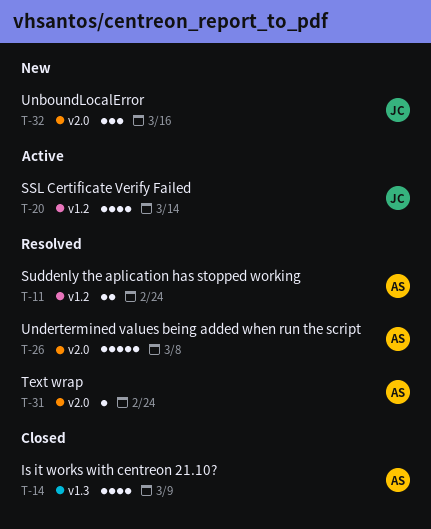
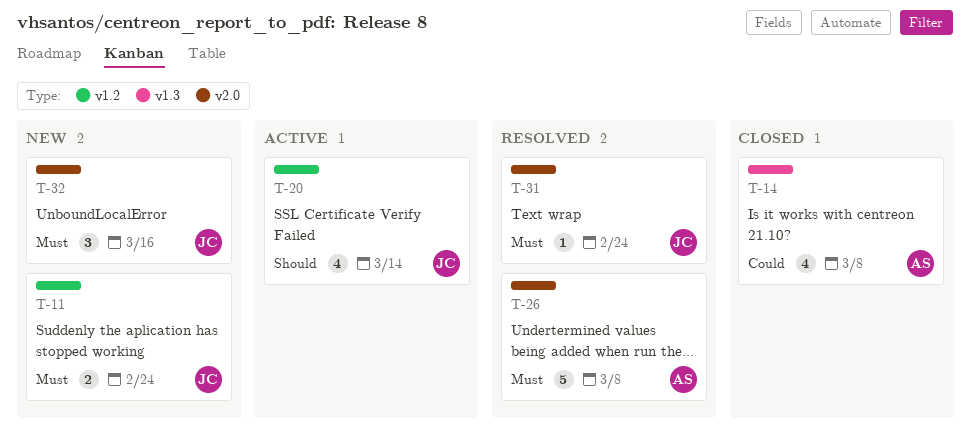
T-11, status: Resolved -> New
T-11, owner: AS -> JC
T-14, due: Mar 9 -> Mar 8
T-31, owner: AS -> JC

